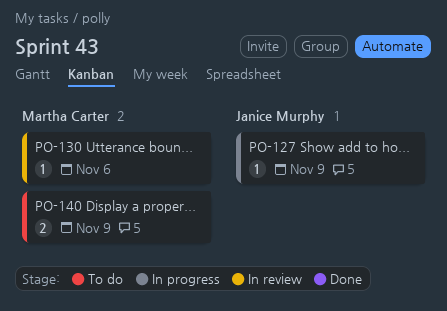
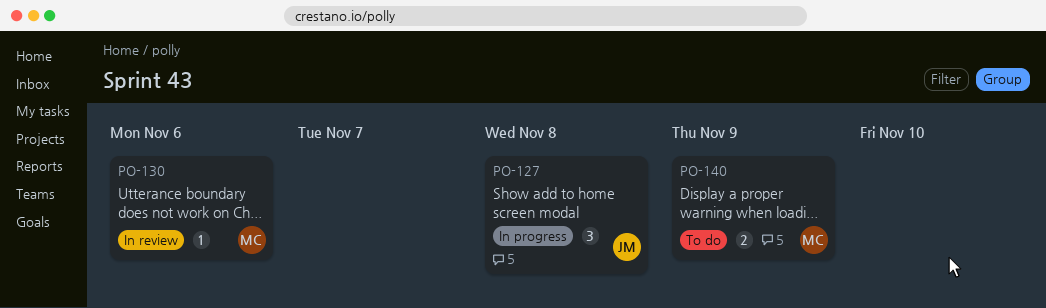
PO-127, estimate: 1 -> 3
PO-127, due: Nov 9 -> Nov 8

